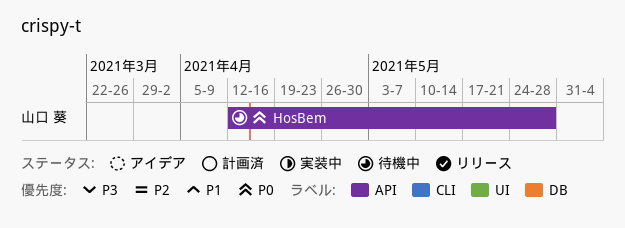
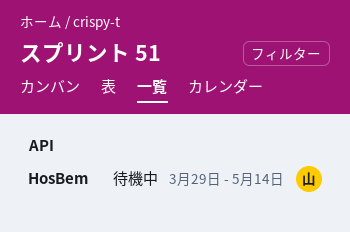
HosBem, start: Apr 12 -> Mar 29
HosBem, due: May 28 -> May 14

